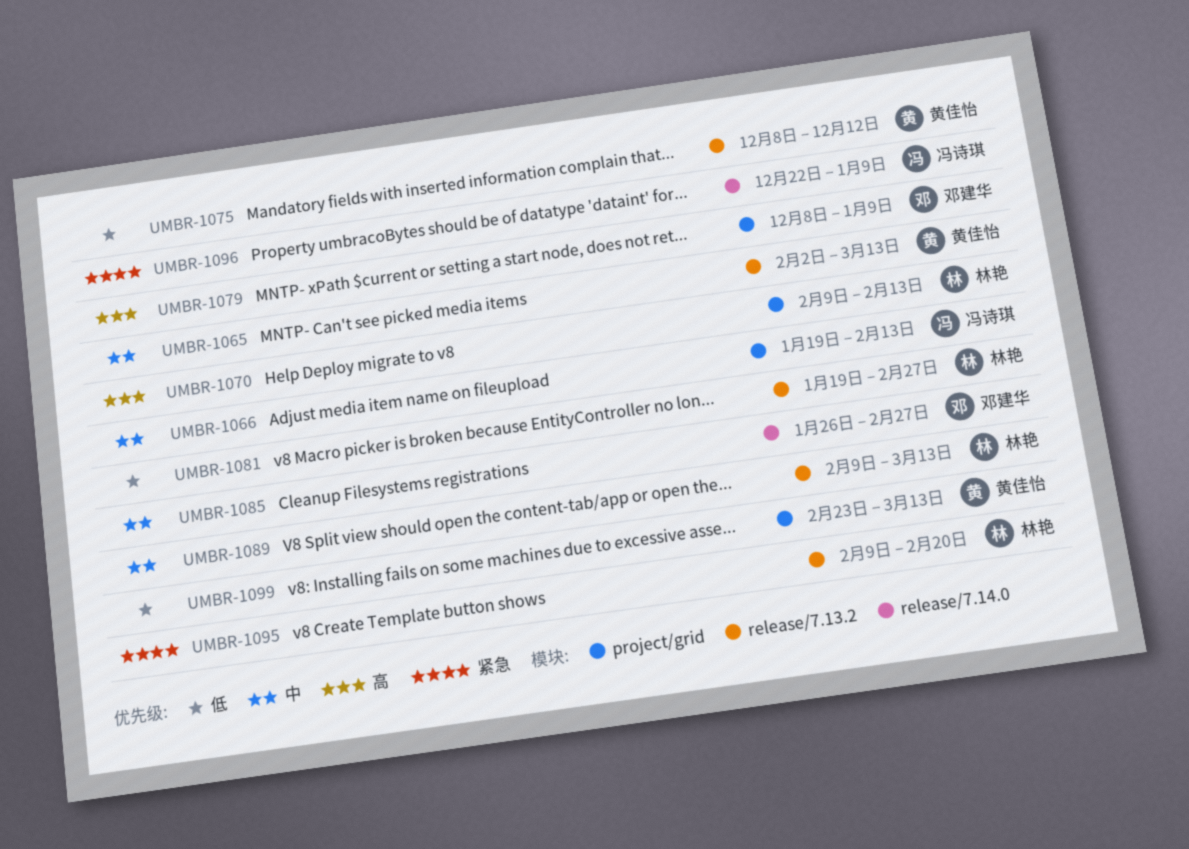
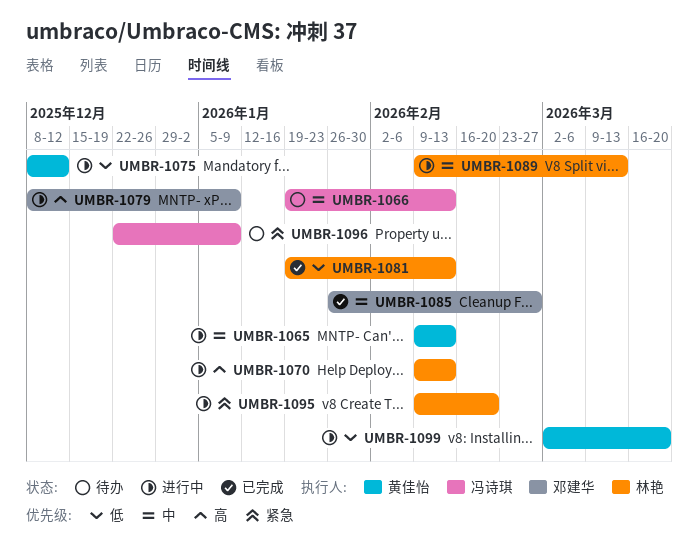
UMBR-1065, start: Feb 2 -> Feb 9
UMBR-1065, due: Mar 13 -> Feb 13
UMBR-1081, due: Feb 27 -> Feb 13
UMBR-1099, start: Feb 23 -> Mar 2
UMBR-1099, due: Mar 13 -> Mar 20

